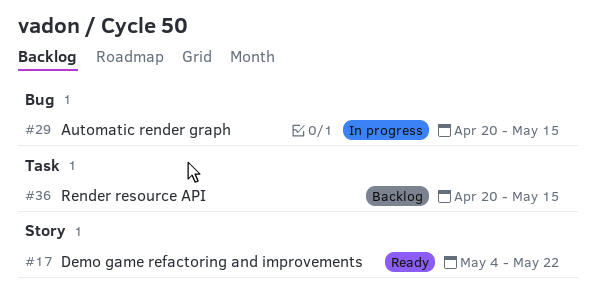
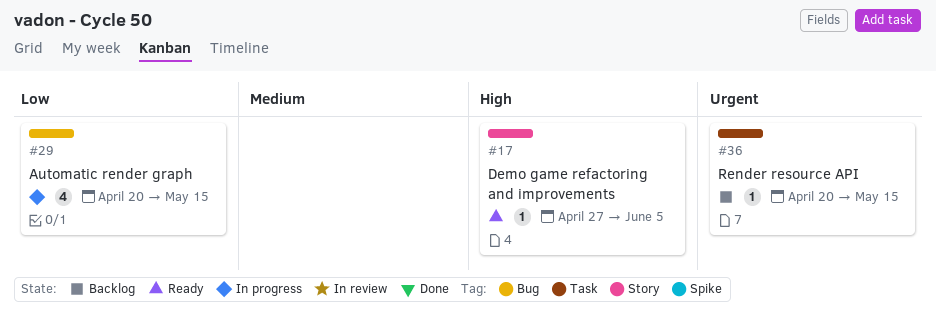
#17, start: May 4 -> Apr 27
#17, due: May 22 -> Jun 5

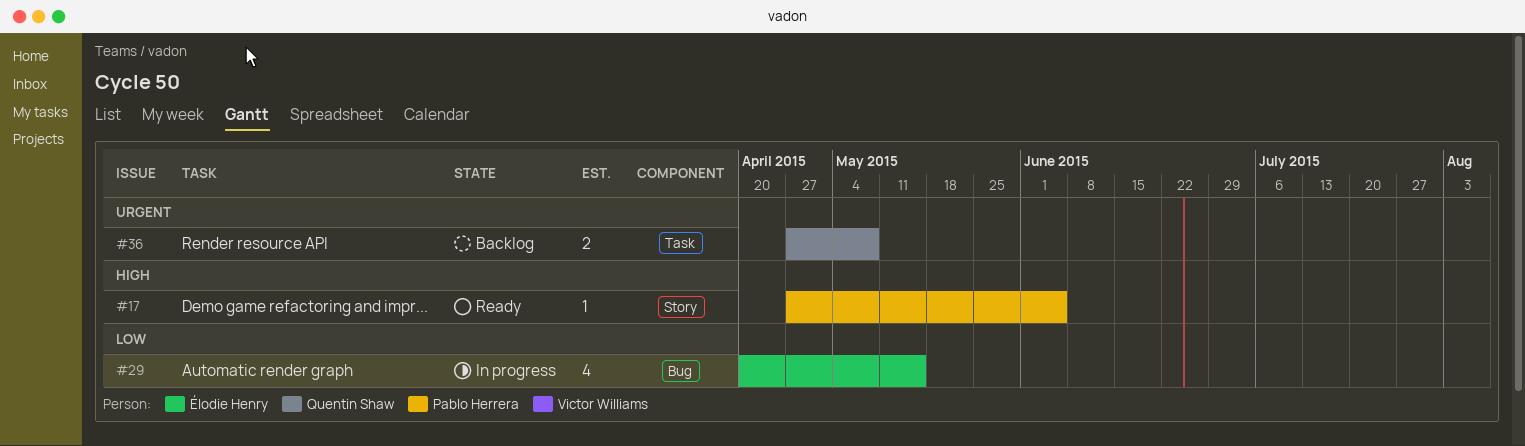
#36, estimate: 1 -> 2
#36, start: Apr 20 -> Apr 27
#36, due: May 15 -> May 8

